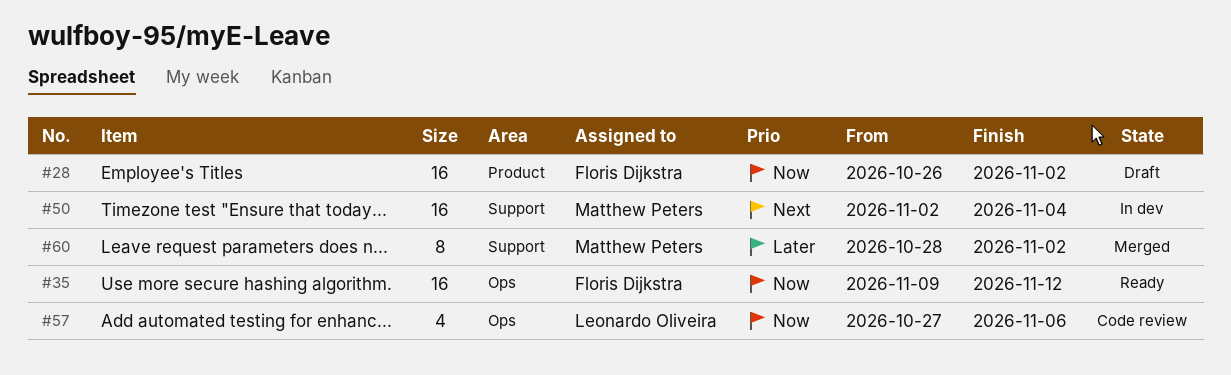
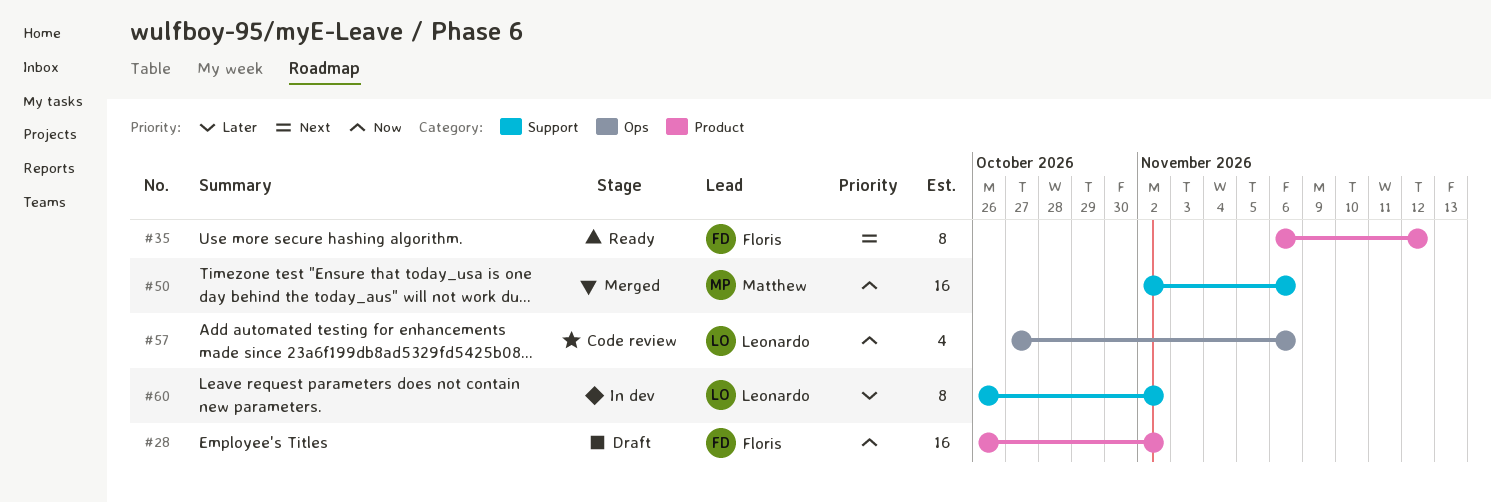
#35, priority: Now -> Next
#35, label: Ops -> Product
#35, estimate: 16 -> 8
#35, start: Nov 9 -> Nov 6
#50, status: In dev -> Merged
#50, priority: Next -> Now
#50, due: Nov 4 -> Nov 6
#60, status: Merged -> In dev
#60, owner: Matthew Peters -> Leonardo Oliveira
#60, start: Oct 28 -> Oct 26

